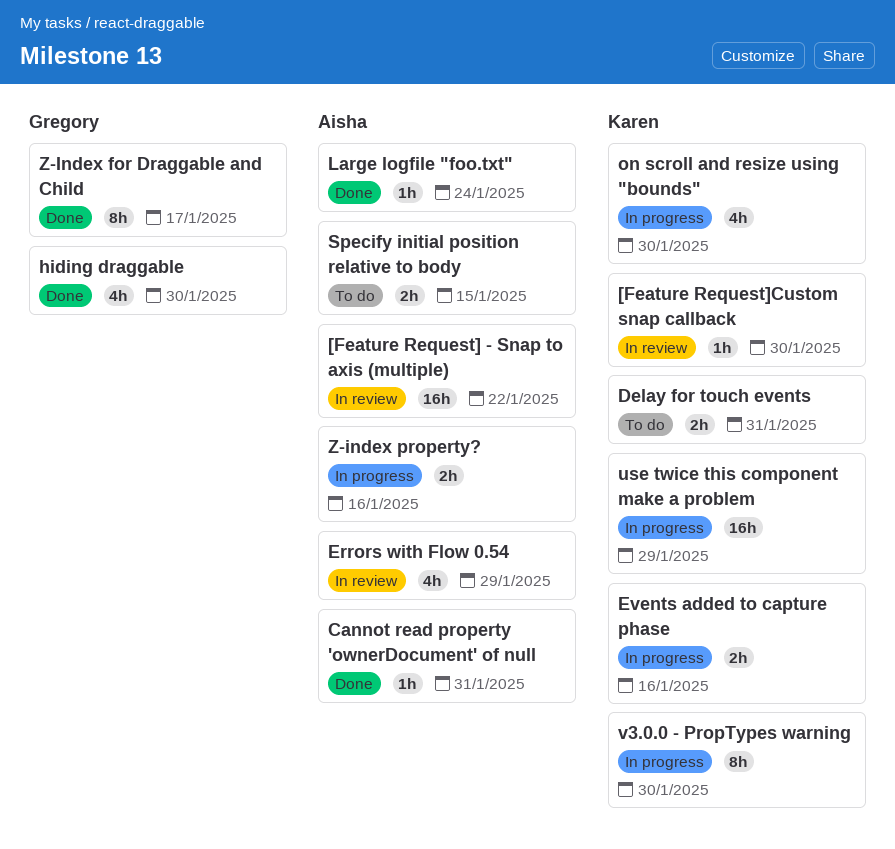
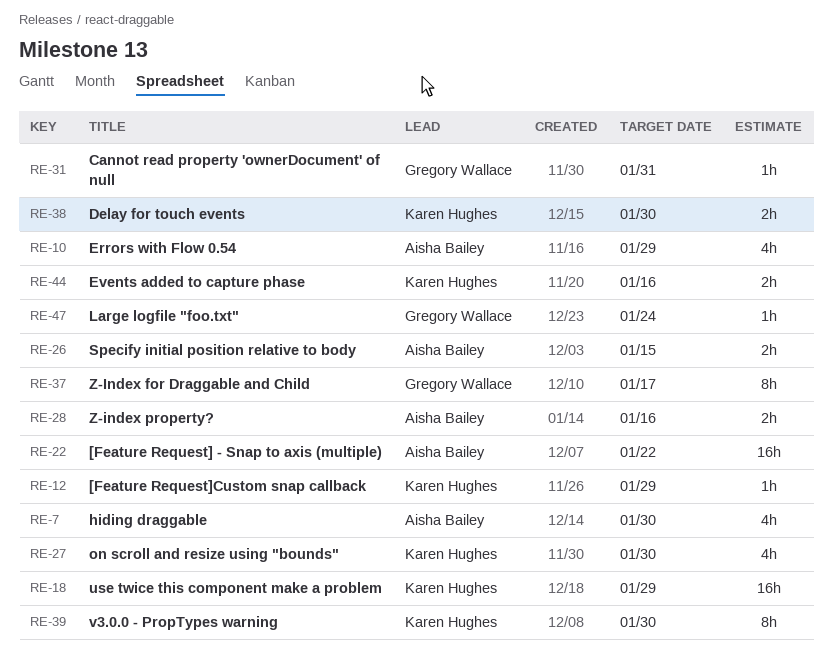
[Feature Request]Custom snap callback, due: Jan 30 -> Jan 29
Cannot read property 'ownerDocument' of null, owner: Aisha Bailey -> Gregory Wallace
Delay for touch events, due: Jan 31 -> Jan 30
hiding draggable, owner: Gregory Wallace -> Aisha Bailey
Large logfile "foo.txt", owner: Aisha Bailey -> Gregory Wallace

